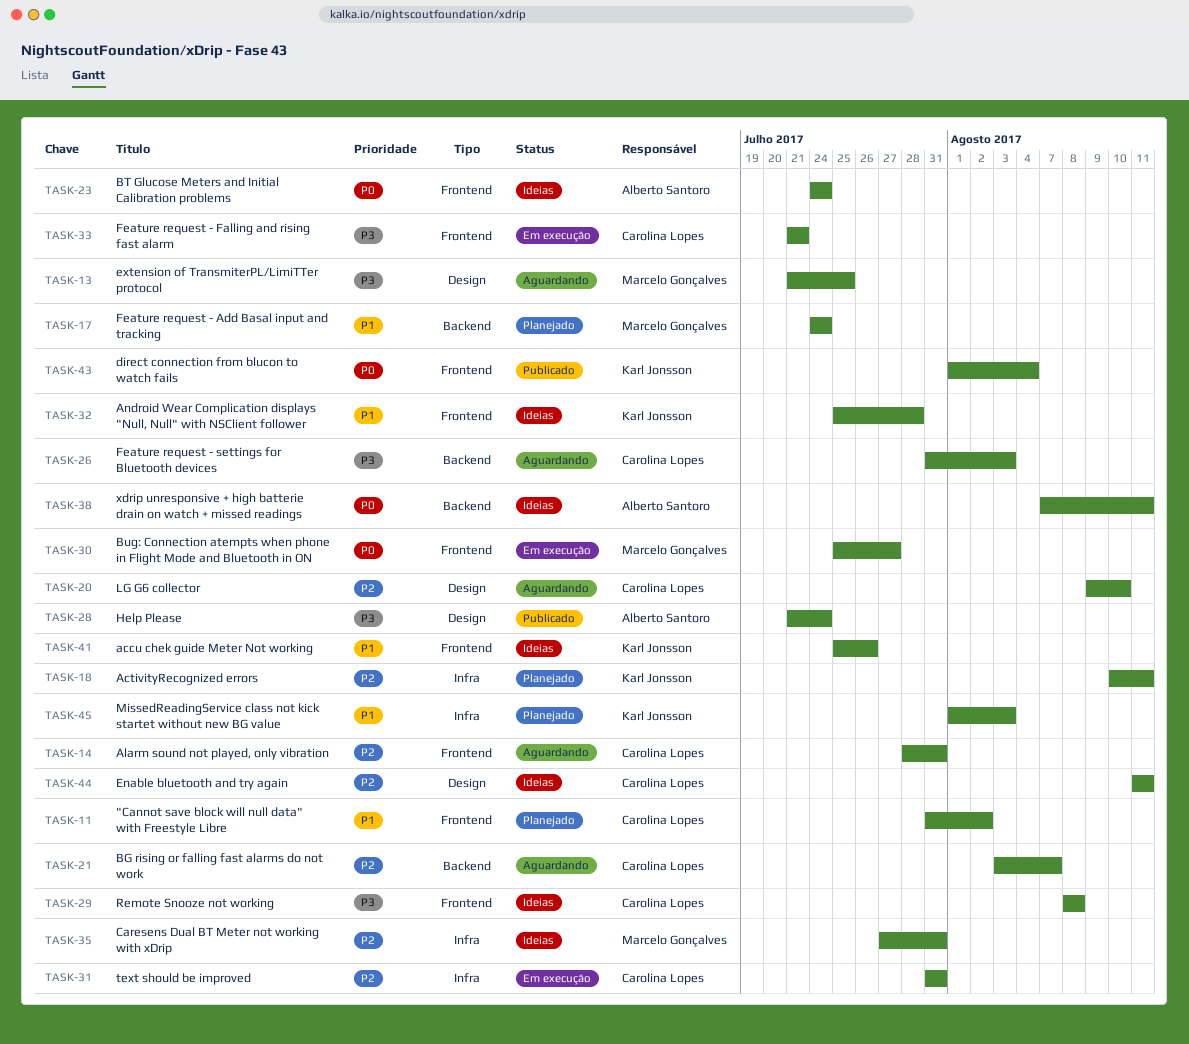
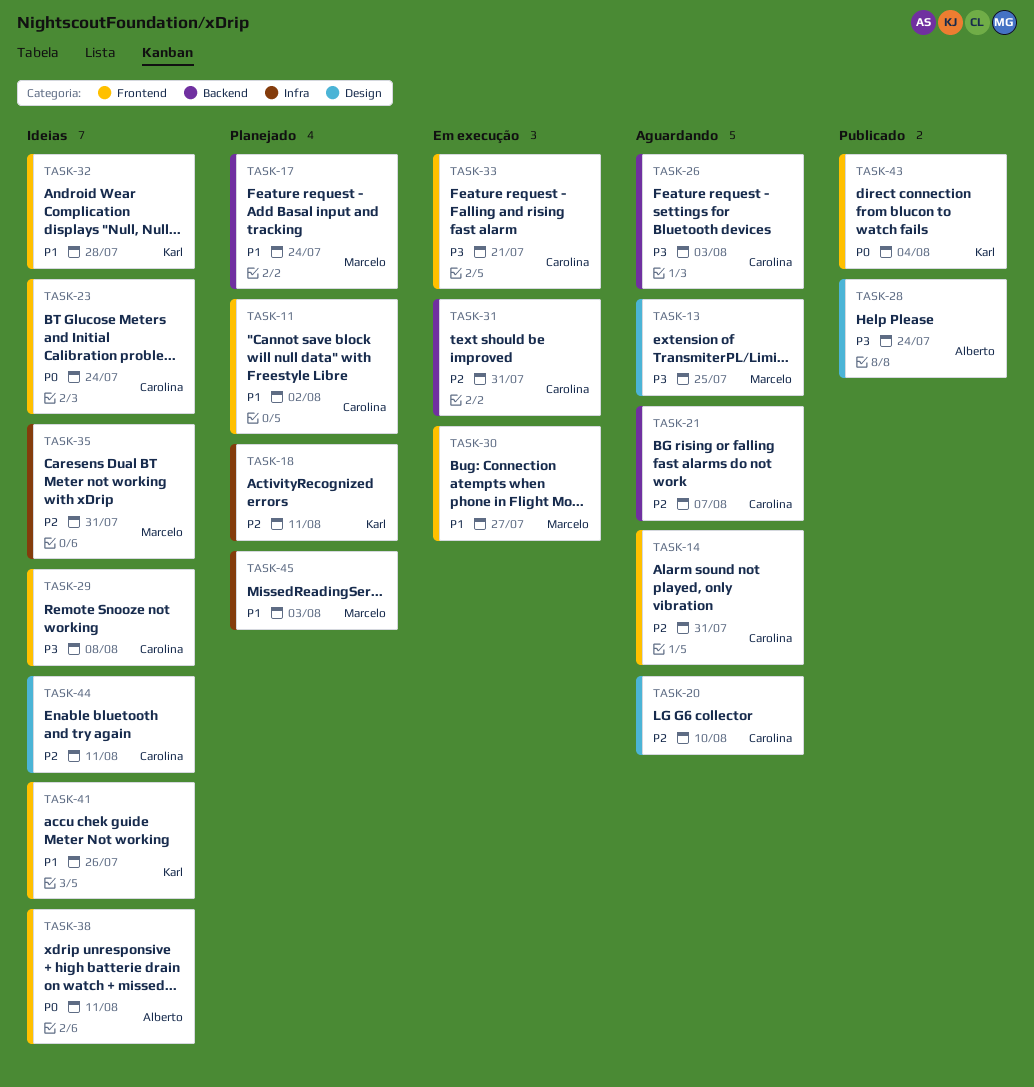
TASK-23, owner: Alberto Santoro -> Carolina Lopes
TASK-30, priority: P0 -> P1
TASK-31, label: Infra -> Backend
TASK-38, label: Backend -> Frontend
TASK-45, owner: Karl Jonsson -> Marcelo Gonçalves

